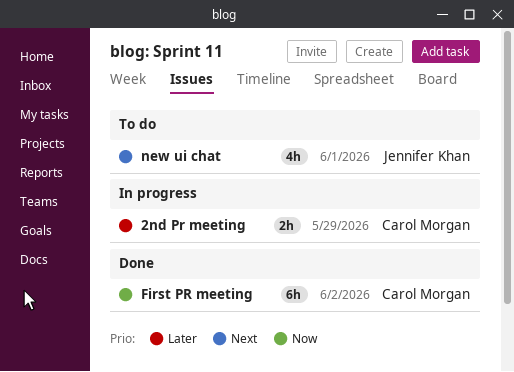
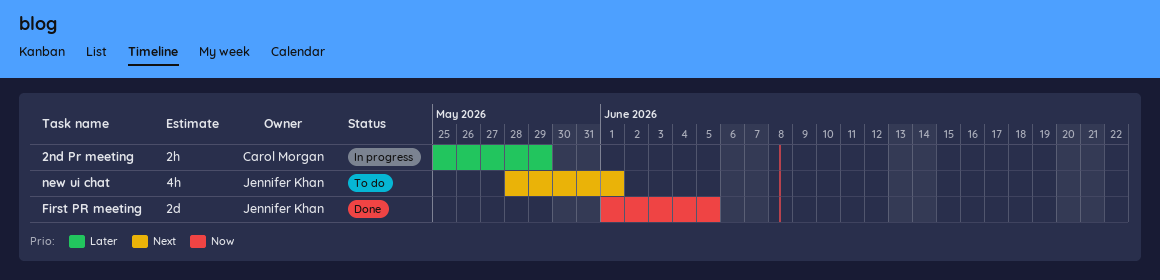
First PR meeting, owner: Carol Morgan -> Jennifer Khan
First PR meeting, estimate: 6h -> 2d
First PR meeting, due: Jun 2 -> Jun 5

